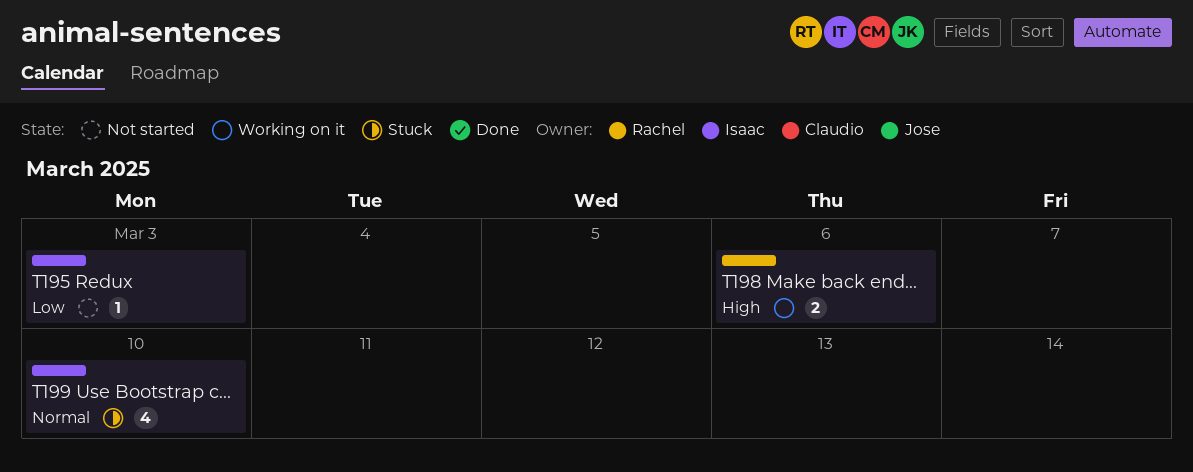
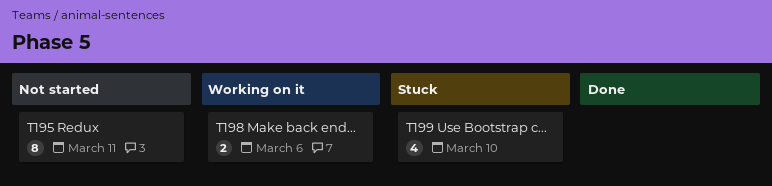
T195, estimate: 1 -> 8
T195, due: Mar 3 -> Mar 11

